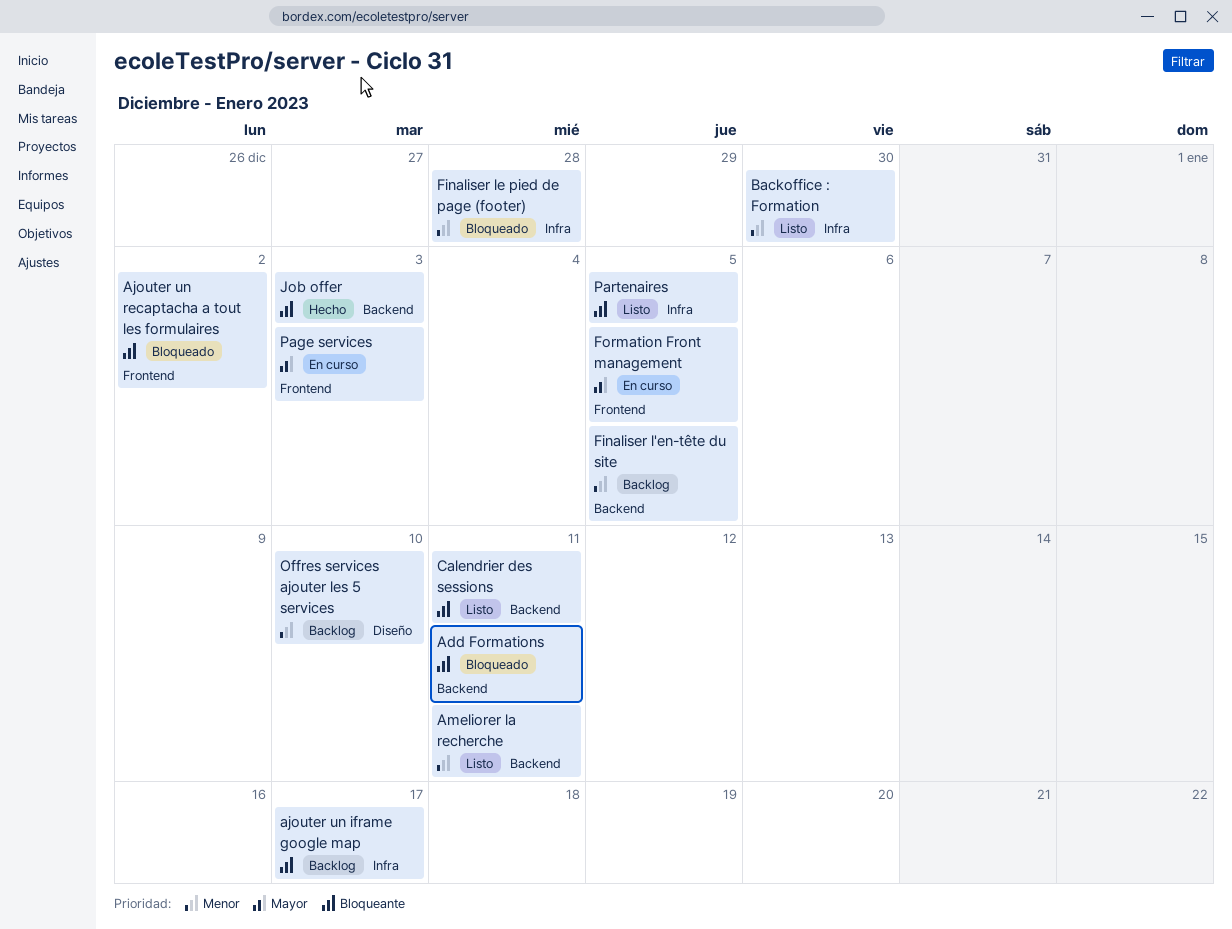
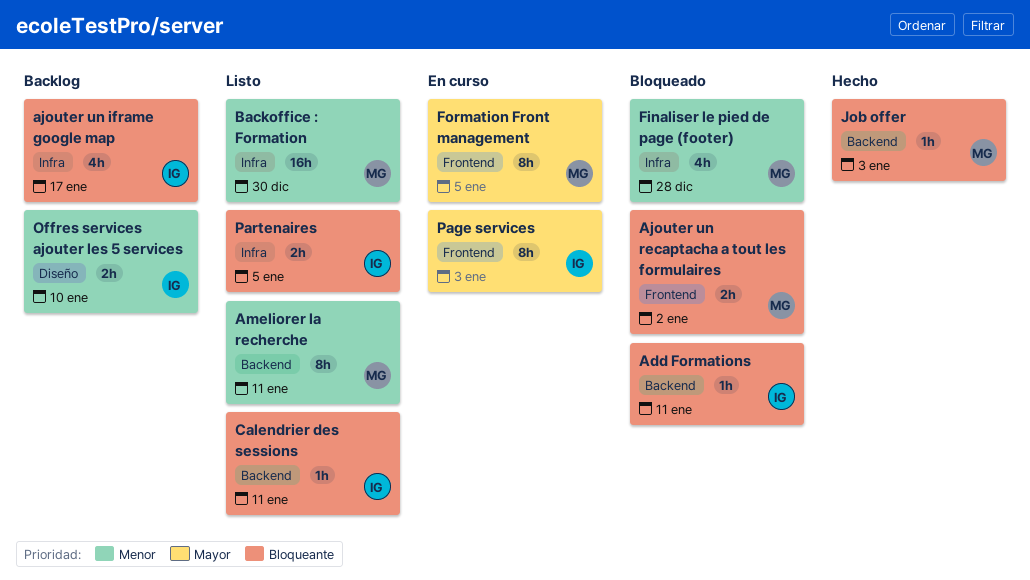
Finaliser l'en-tête du site: present -> none

